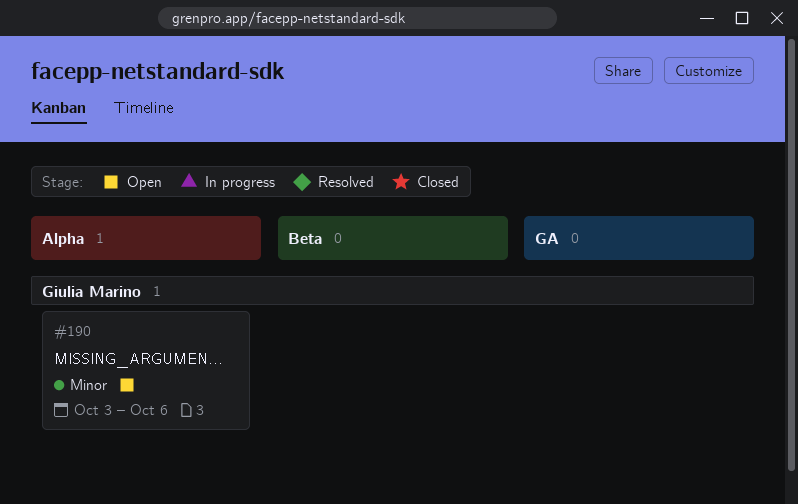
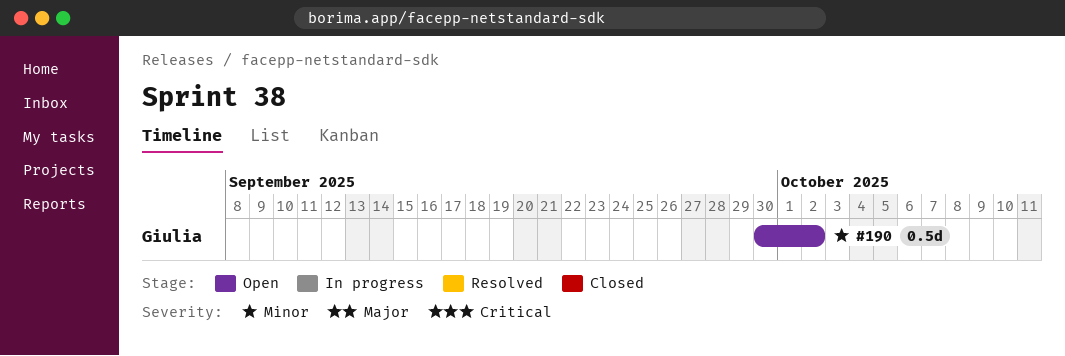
#190, start: Oct 3 -> Sep 30
#190, due: Oct 6 -> Oct 2

